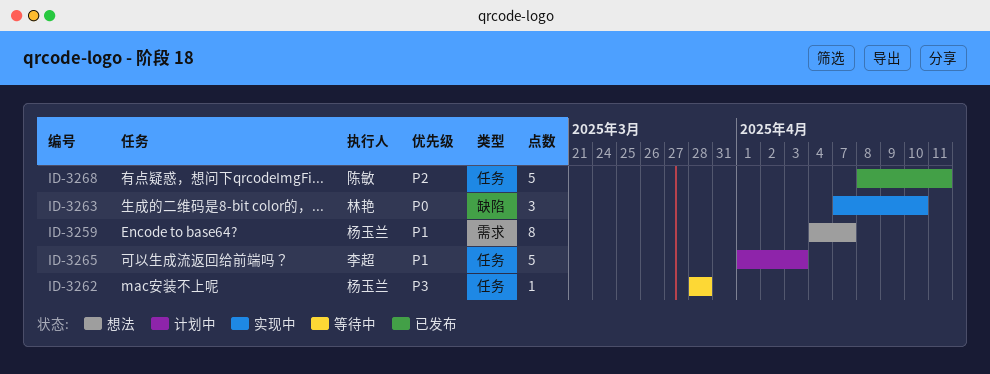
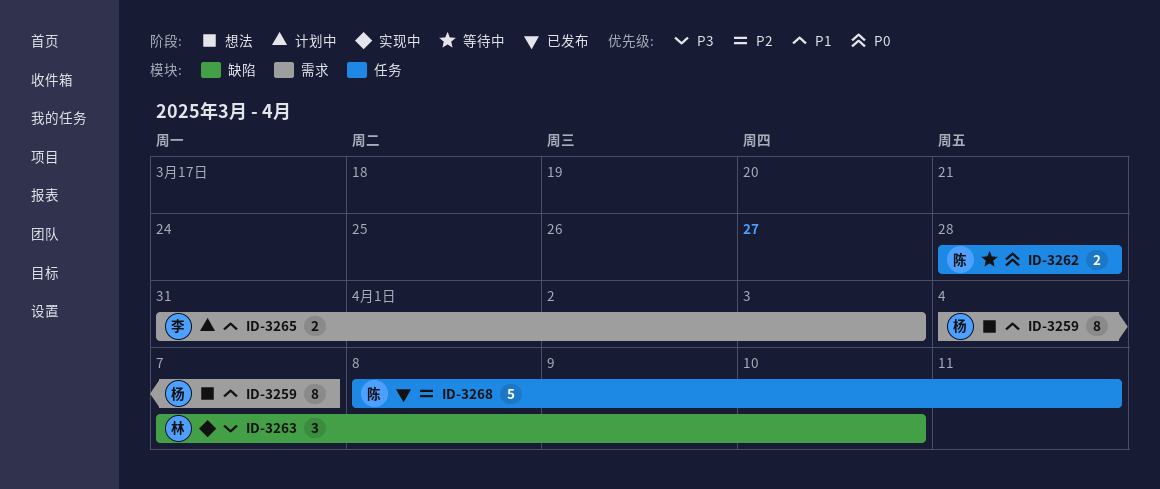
ID-3262, owner: 杨玉兰 -> 陈敏
ID-3262, priority: P3 -> P0
ID-3262, estimate: 1 -> 2
ID-3263, priority: P0 -> P3
ID-3265, label: 任务 -> 需求
ID-3265, estimate: 5 -> 2
ID-3265, start: Apr 1 -> Mar 31

